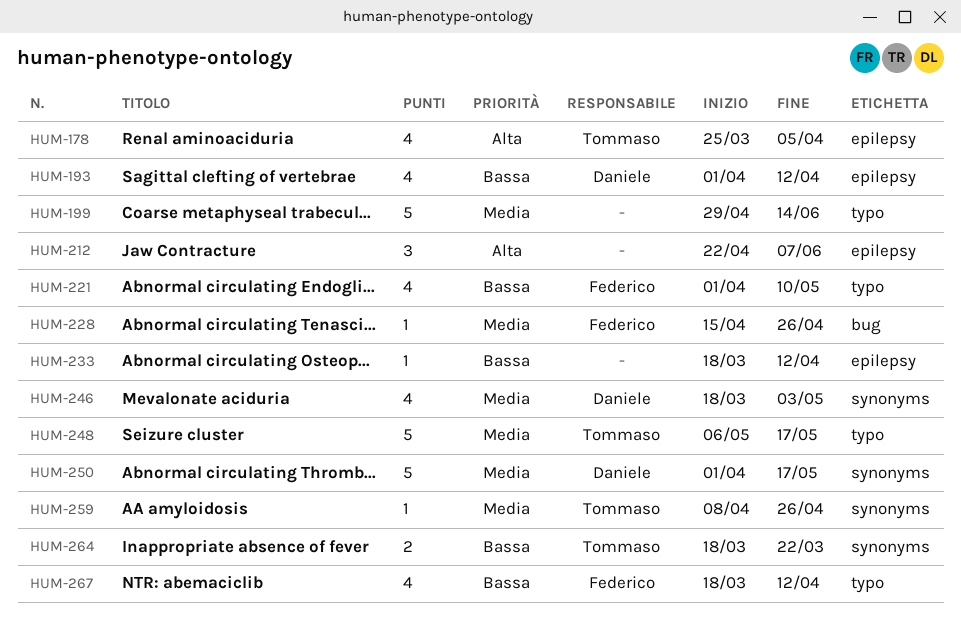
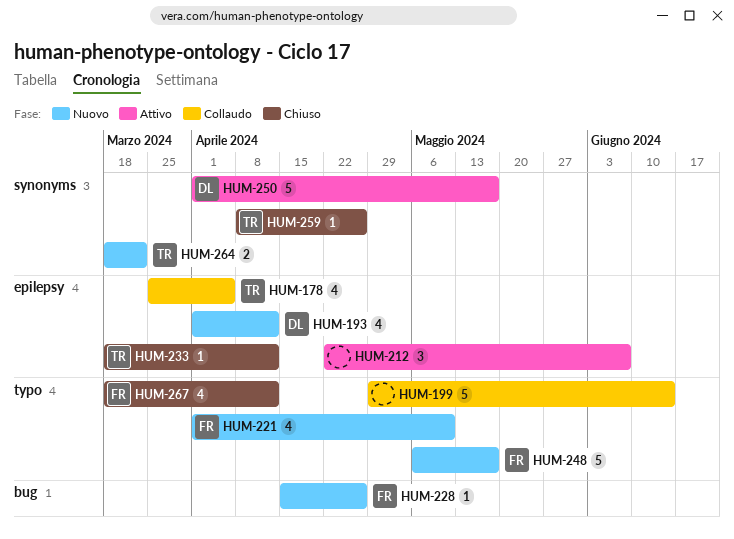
HUM-233, owner: none -> Tommaso
HUM-246: present -> none
HUM-248, owner: Tommaso -> Federico

